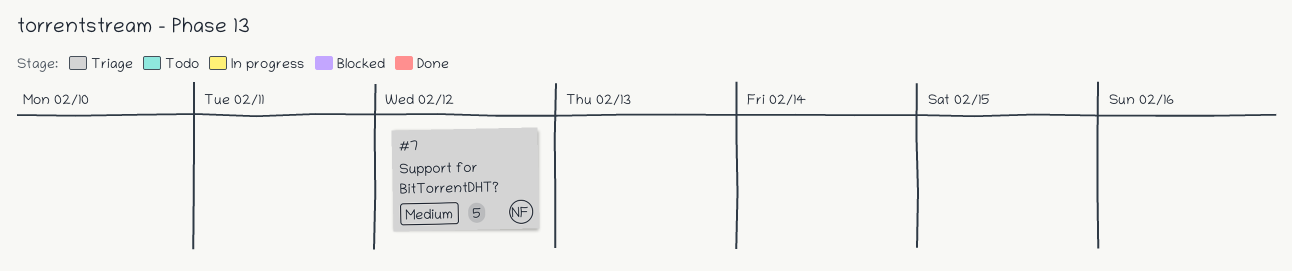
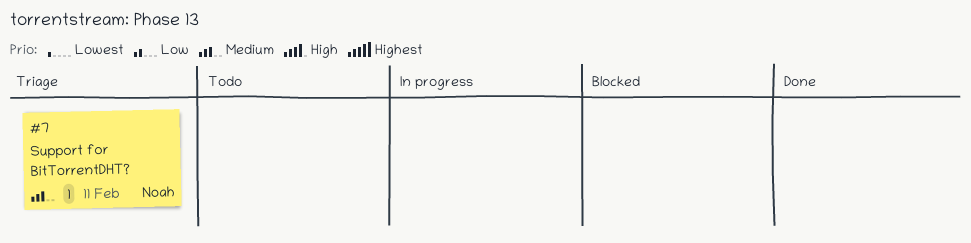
#7, estimate: 5 -> 1
#7, due: Feb 12 -> Feb 11

